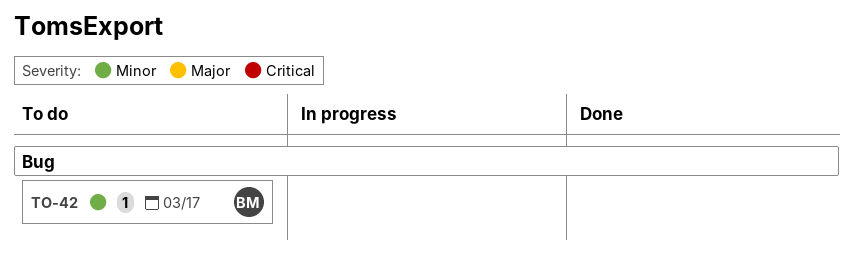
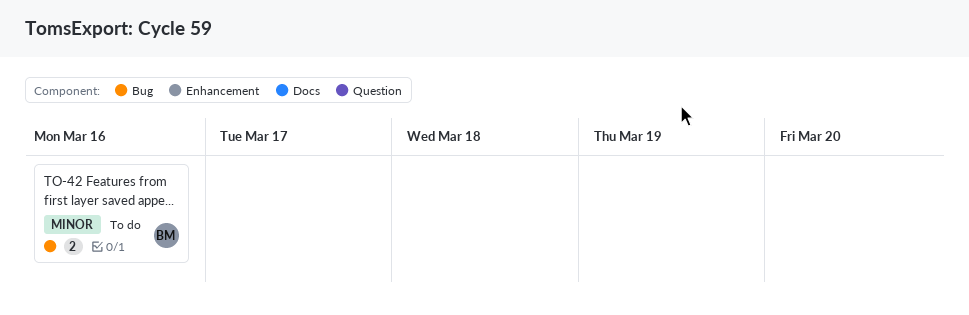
TO-42, estimate: 1 -> 2
TO-42, due: Mar 17 -> Mar 16

